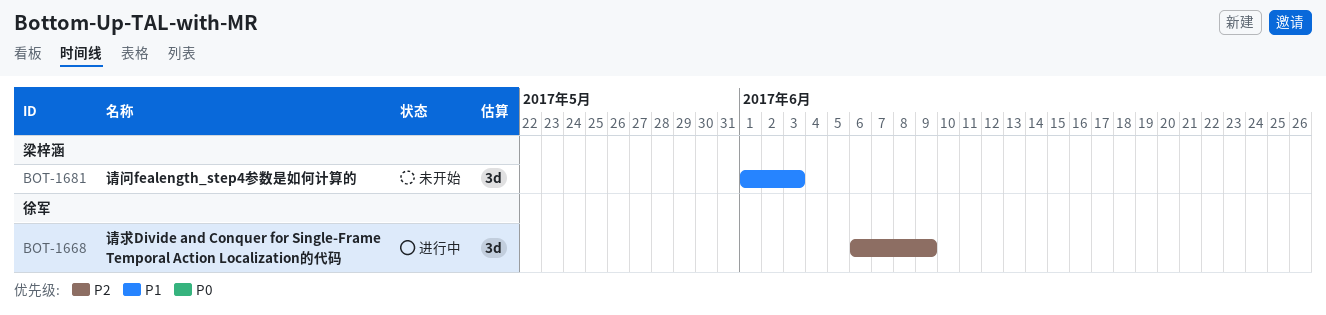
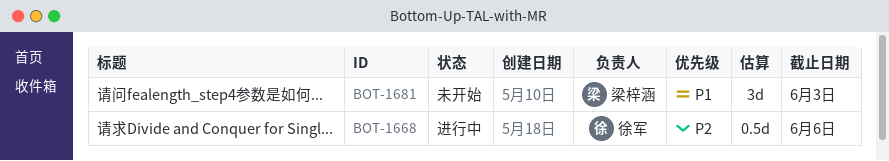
BOT-1668, estimate: 3d -> 0.5d
BOT-1668, due: Jun 9 -> Jun 6

